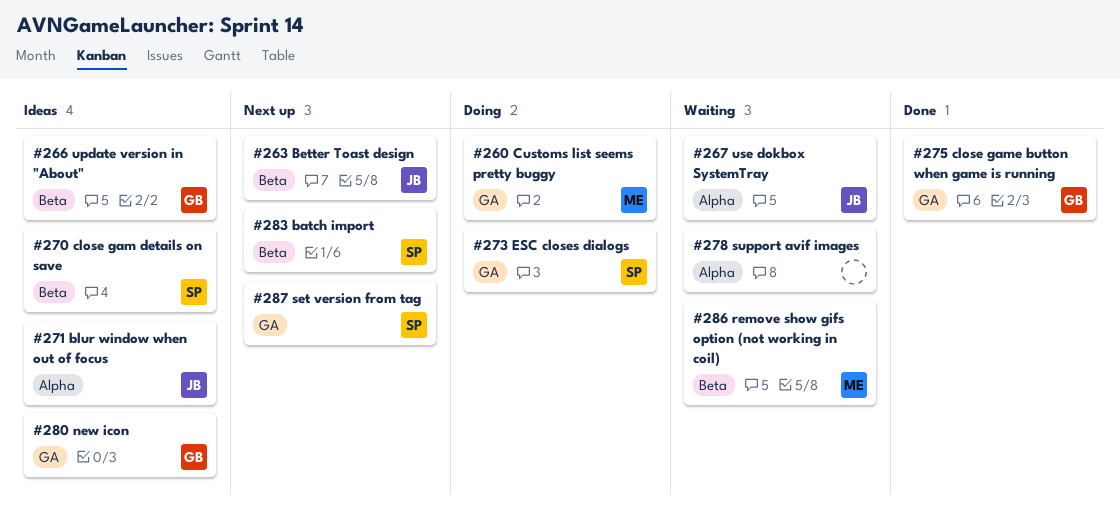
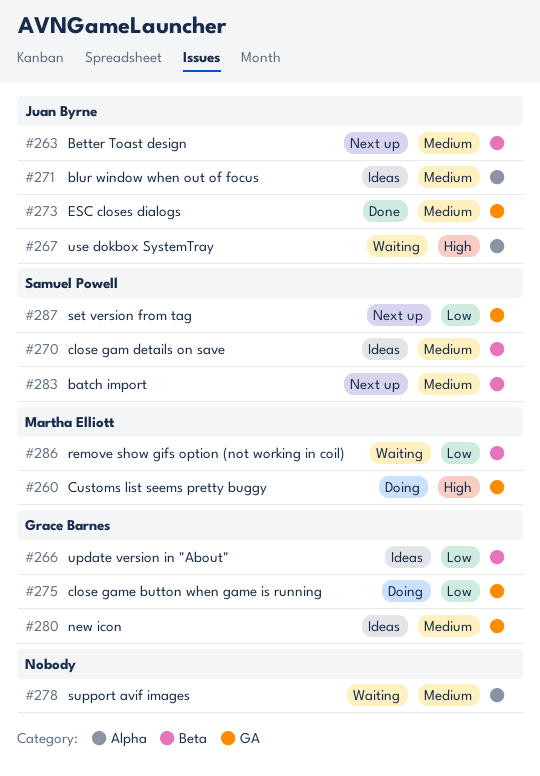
#273, status: Doing -> Done
#273, owner: Samuel Powell -> Juan Byrne
#275, status: Done -> Doing

